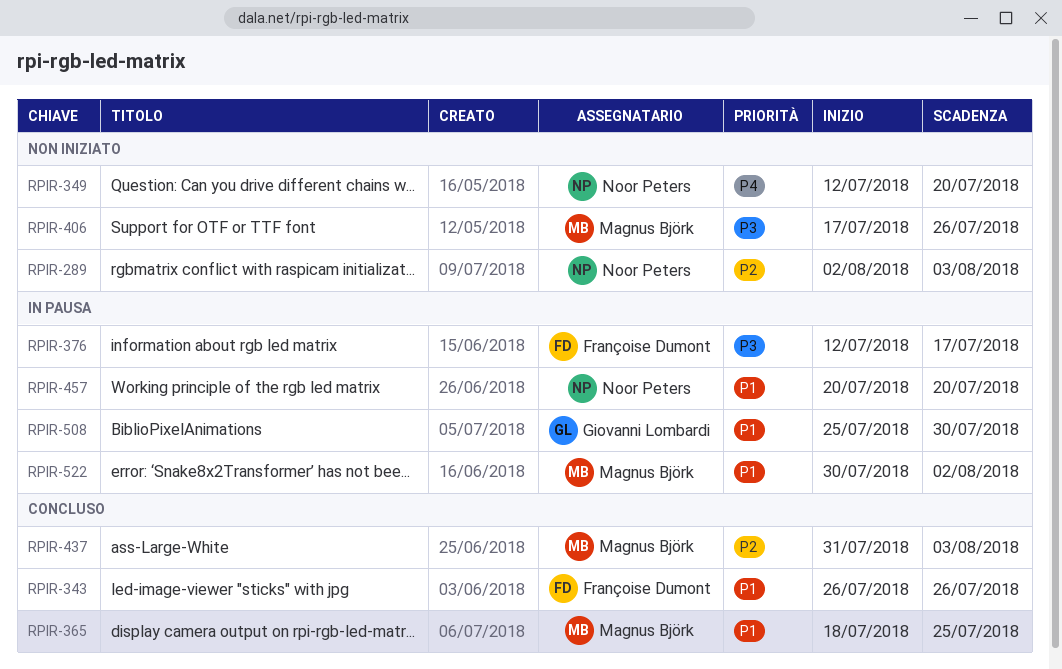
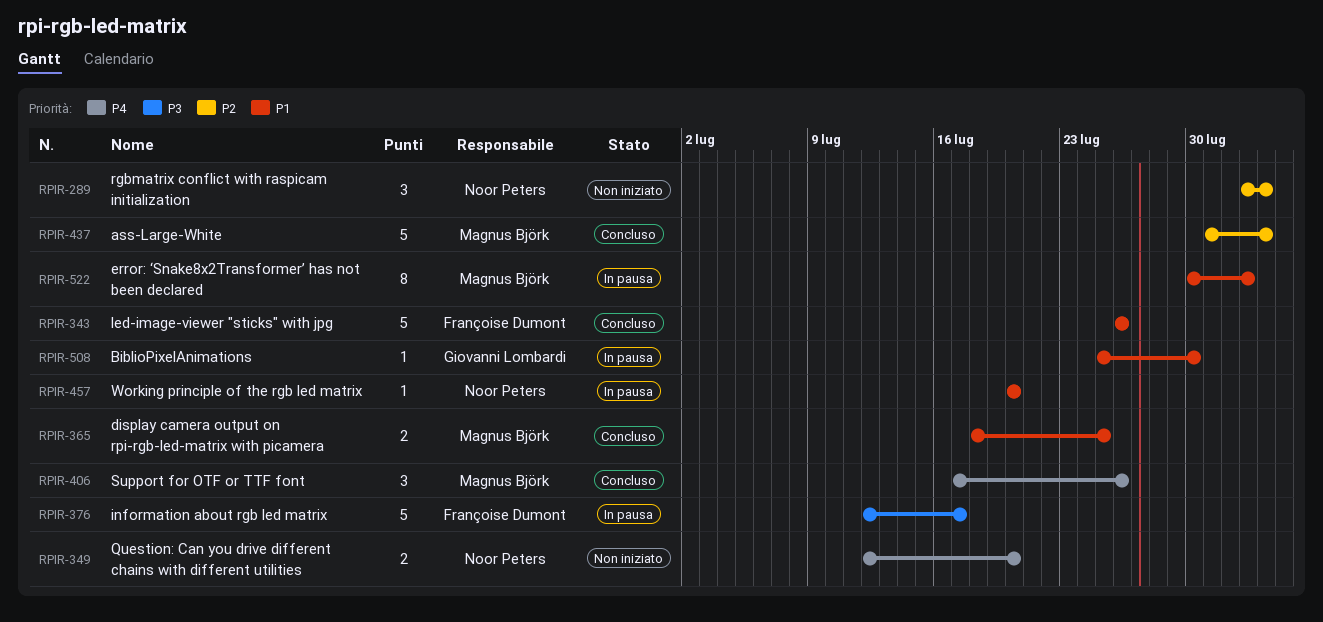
RPIR-406, status: Non iniziato -> Concluso
RPIR-406, priority: P3 -> P4

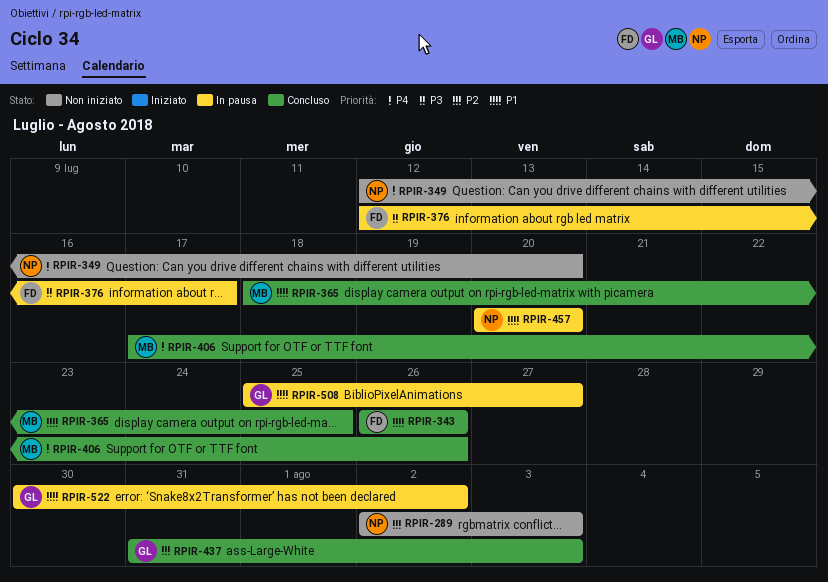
RPIR-437, owner: Magnus Björk -> Giovanni Lombardi
RPIR-508, due: Jul 30 -> Jul 27
RPIR-522, owner: Magnus Björk -> Giovanni Lombardi

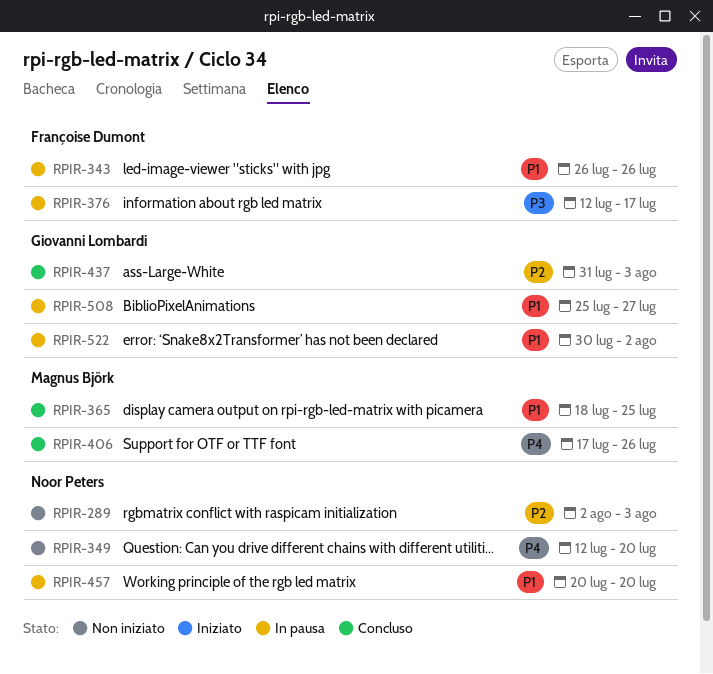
RPIR-343, status: Concluso -> In pausa

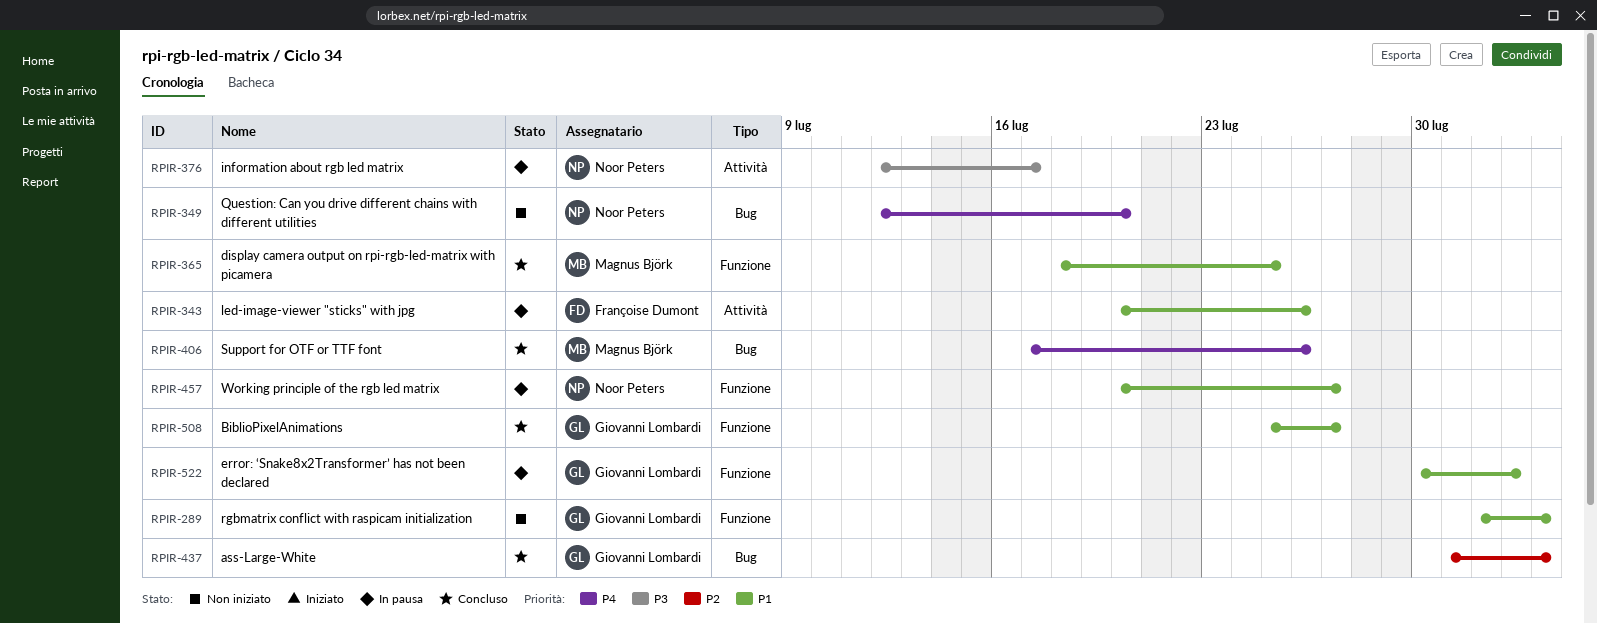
RPIR-289, owner: Noor Peters -> Giovanni Lombardi
RPIR-289, priority: P2 -> P1
RPIR-289, start: Aug 2 -> Aug 1
RPIR-343, start: Jul 26 -> Jul 20
RPIR-376, owner: Françoise Dumont -> Noor Peters
RPIR-457, due: Jul 20 -> Jul 27
RPIR-508, status: In pausa -> Concluso

